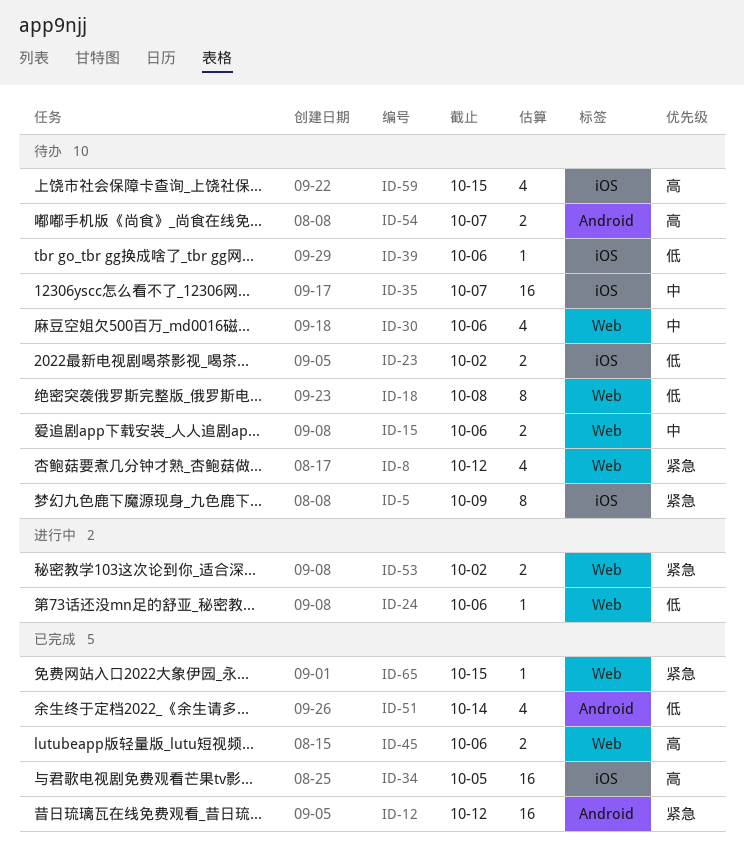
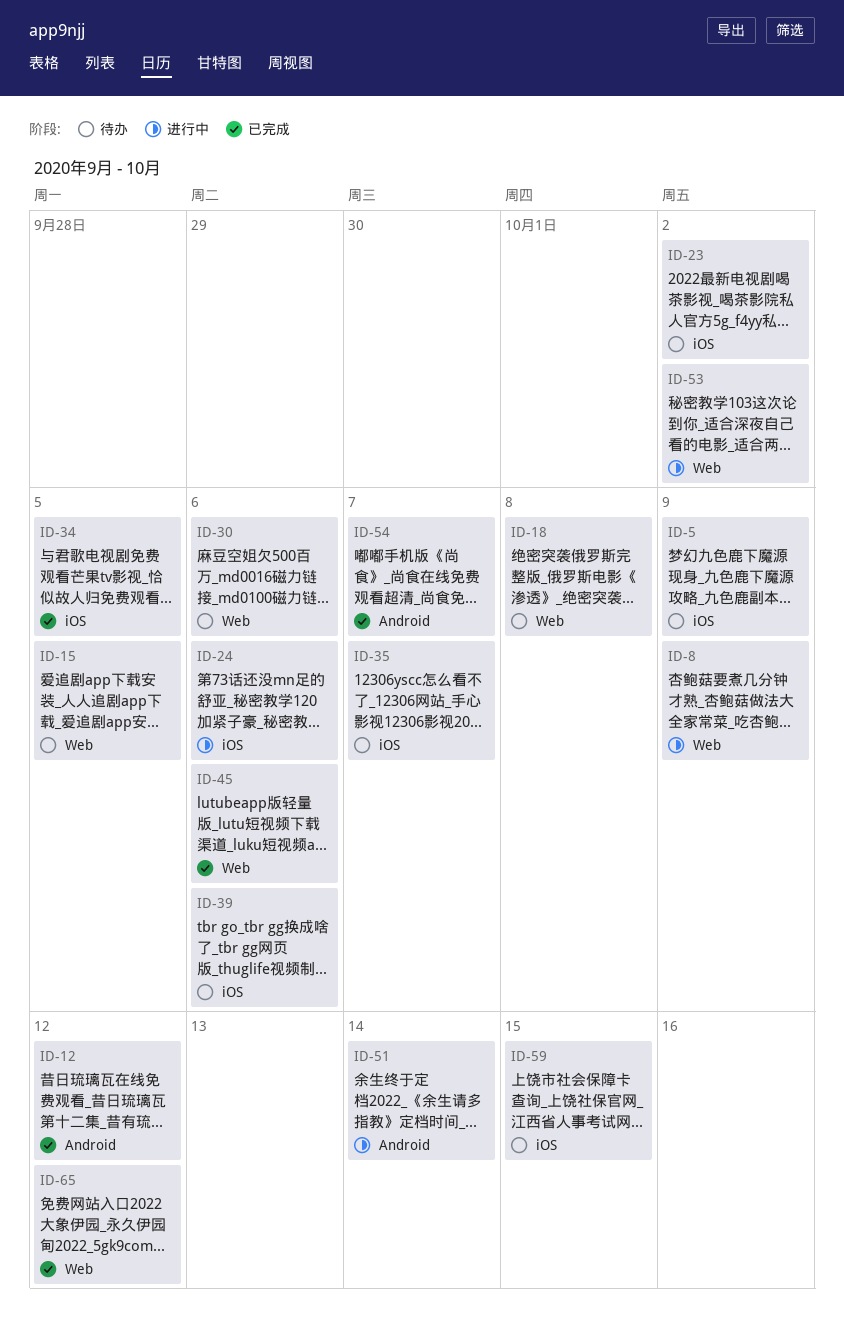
ID-8, status: 待办 -> 进行中
ID-8, due: Oct 12 -> Oct 9
ID-15, due: Oct 6 -> Oct 5
ID-24, label: Web -> iOS
ID-51, status: 已完成 -> 进行中
ID-54, status: 待办 -> 已完成
ID-65, due: Oct 15 -> Oct 12

